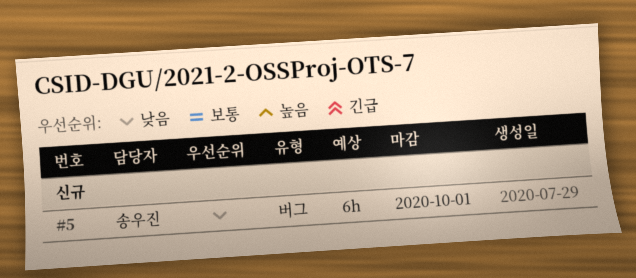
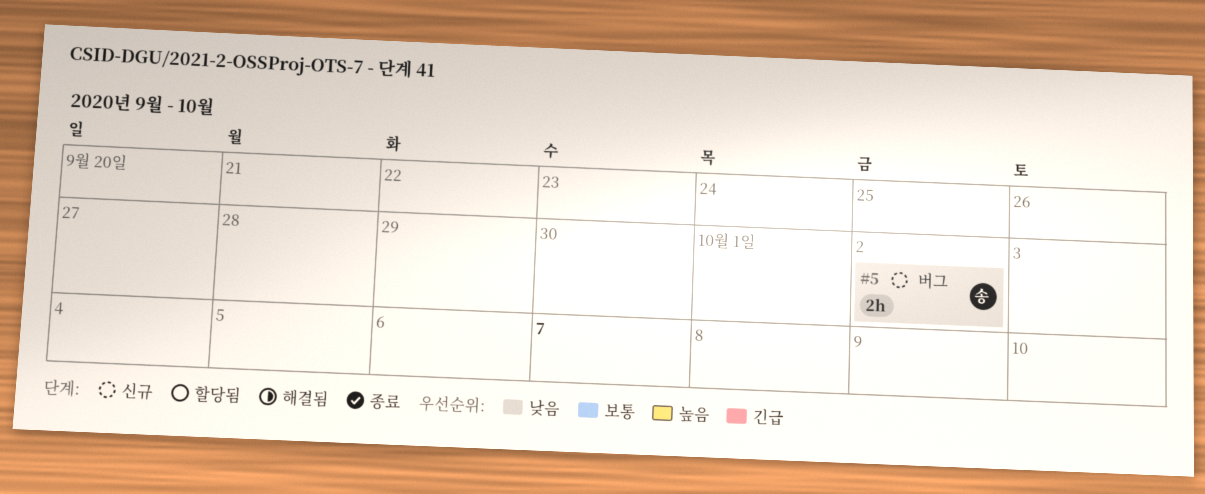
#5, estimate: 6h -> 2h
#5, due: Oct 1 -> Oct 2

